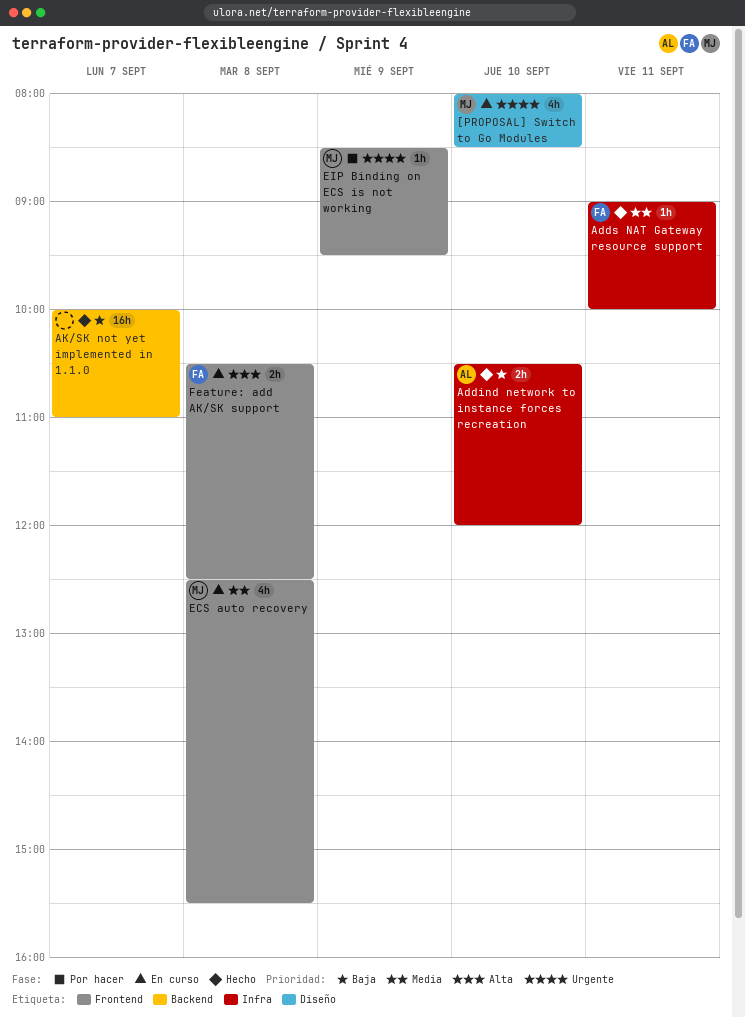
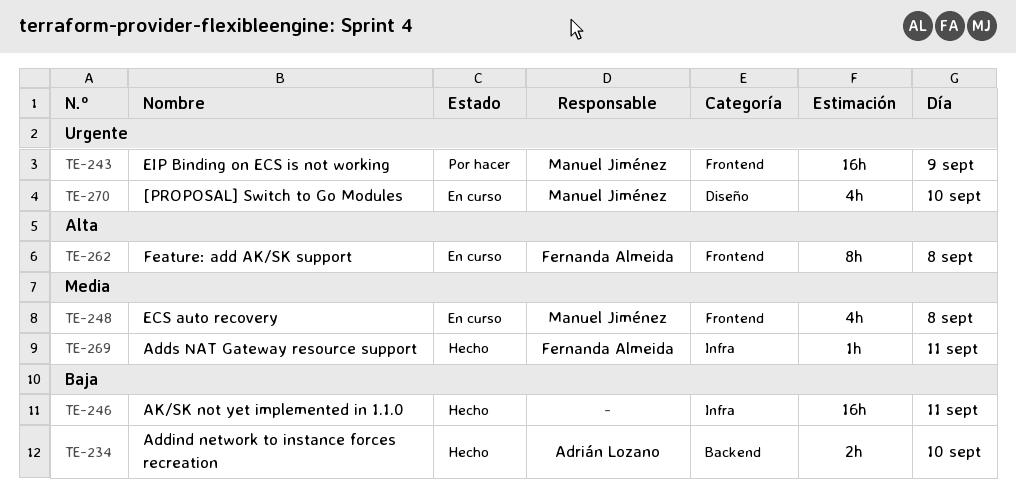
Addind network to instance forces recreation, label: Infra -> Backend
AK/SK not yet implemented in 1.1.0, label: Backend -> Infra
AK/SK not yet implemented in 1.1.0, day: Sep 7 -> Sep 11
EIP Binding on ECS is not working, estimate: 1h -> 16h
Feature: add AK/SK support, estimate: 2h -> 8h

